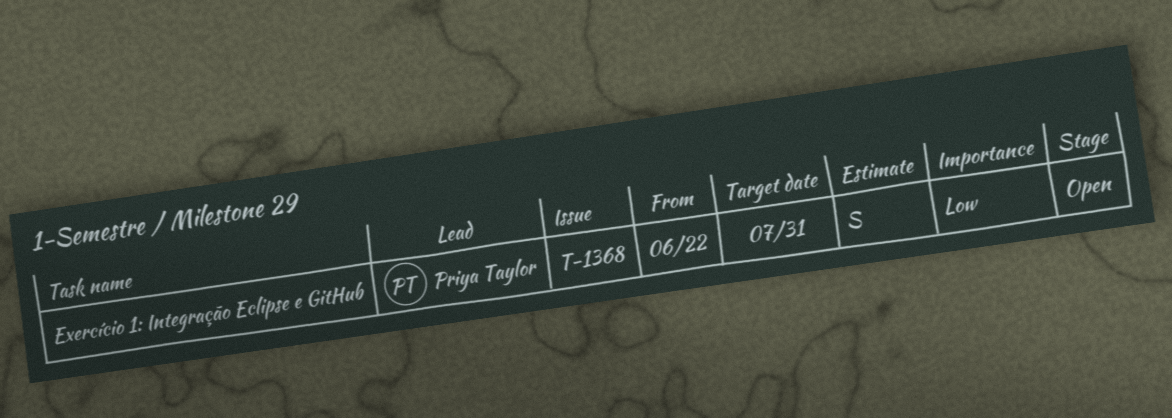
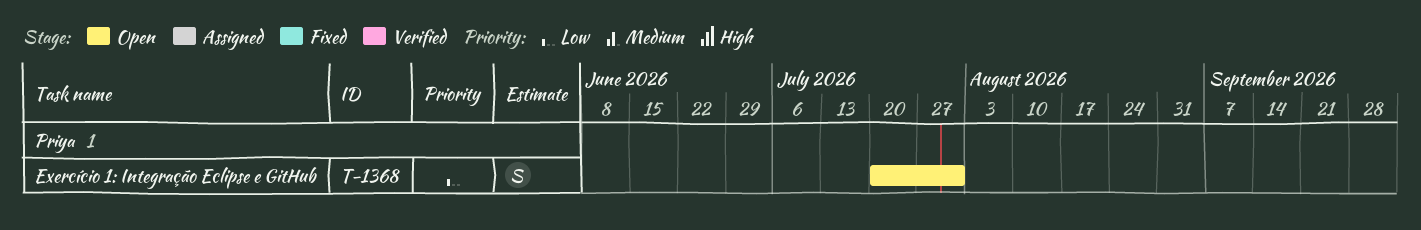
T-1368, start: Jun 22 -> Jul 20

